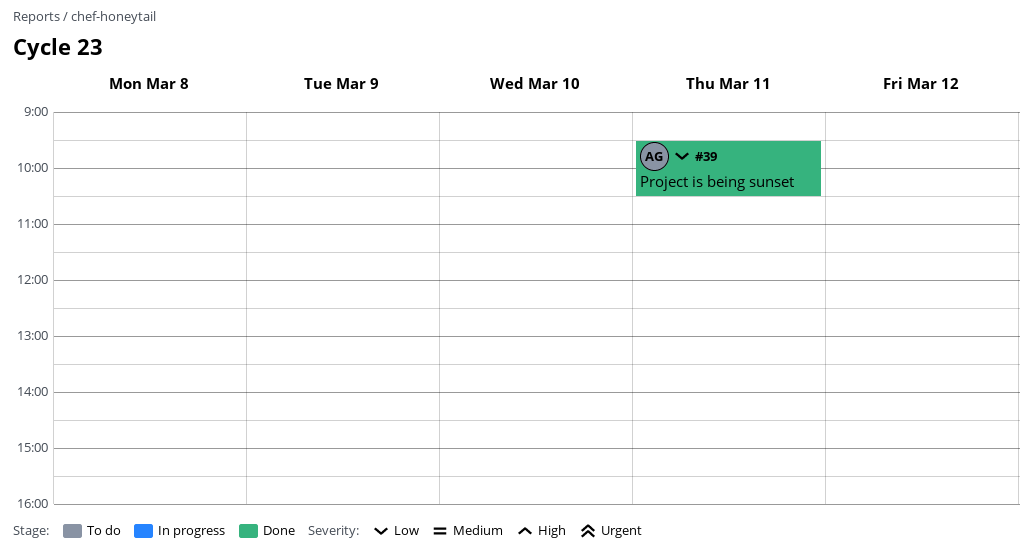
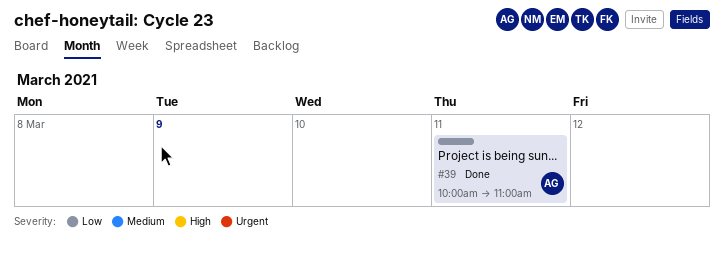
#39, begins: 09:30 -> 10:00
#39, ends: 10:30 -> 11:00

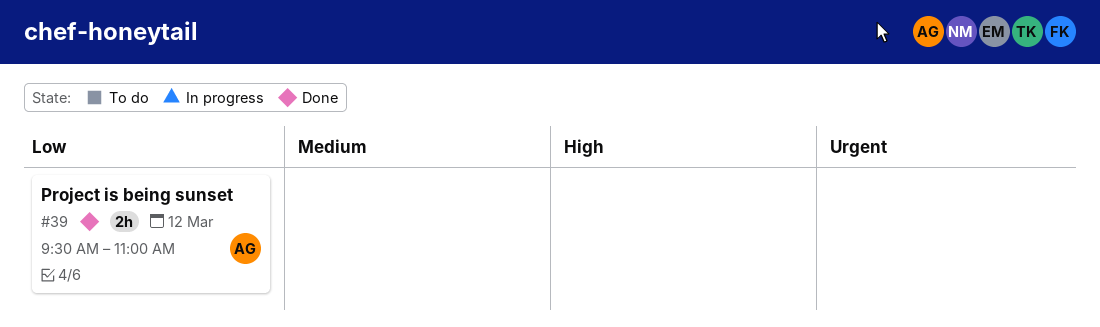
#39, day: Mar 11 -> Mar 12
#39, begins: 10:00 -> 09:30

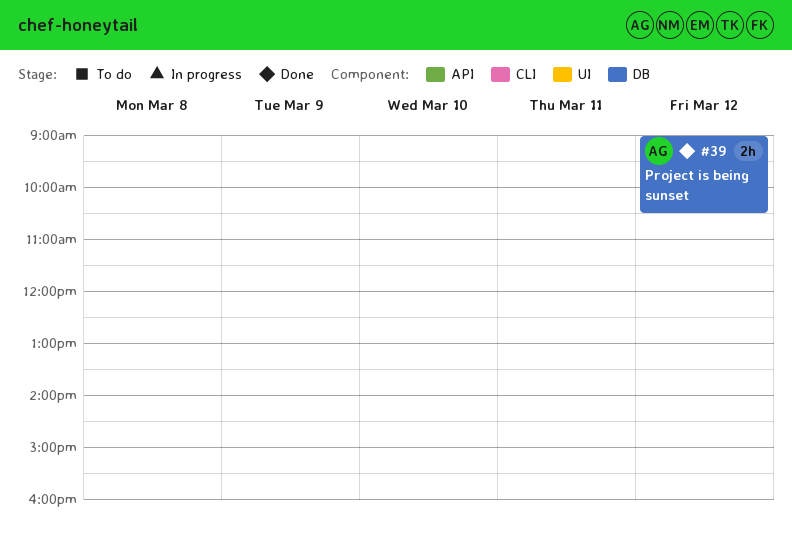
#39, begins: 09:30 -> 09:00
#39, ends: 11:00 -> 10:30

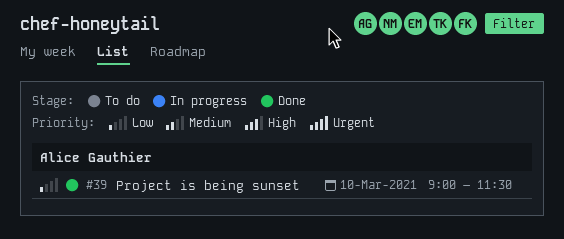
#39, day: Mar 12 -> Mar 10
#39, ends: 10:30 -> 11:30

